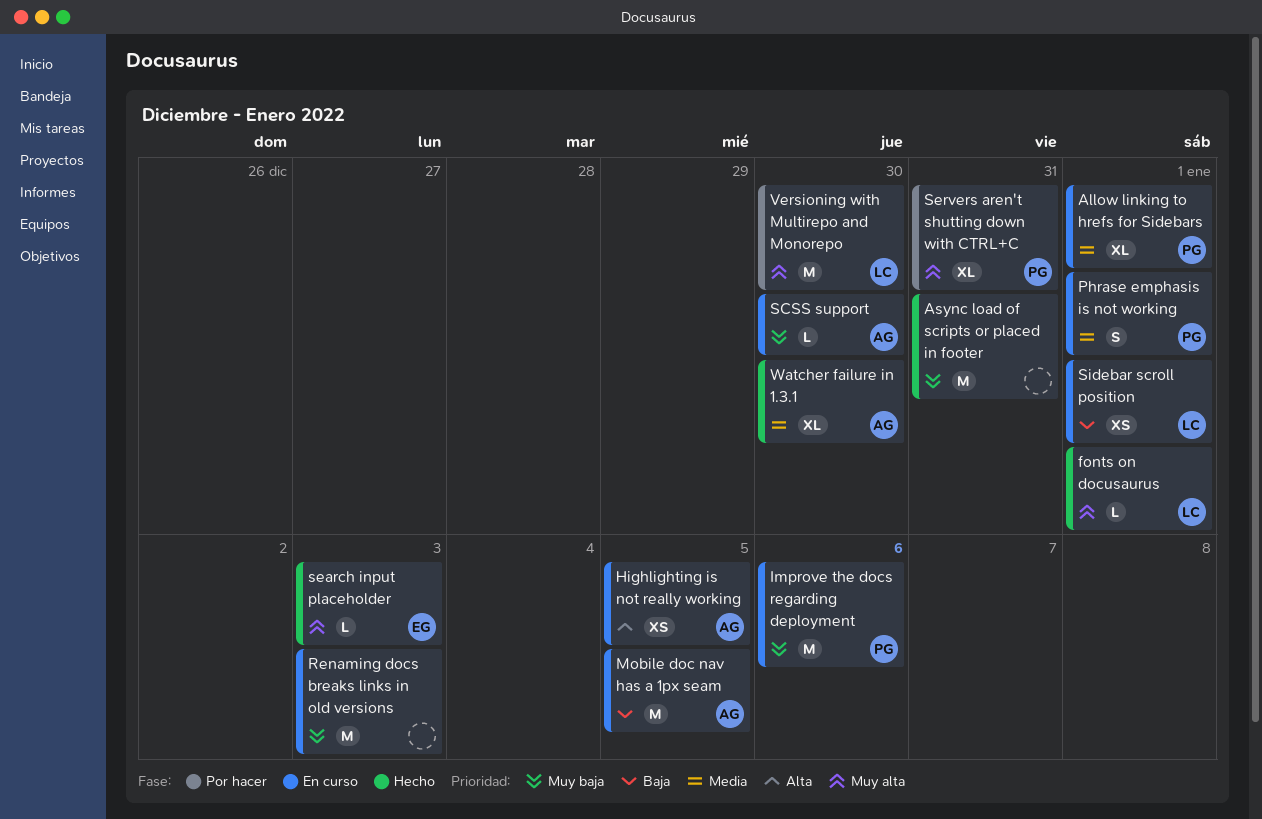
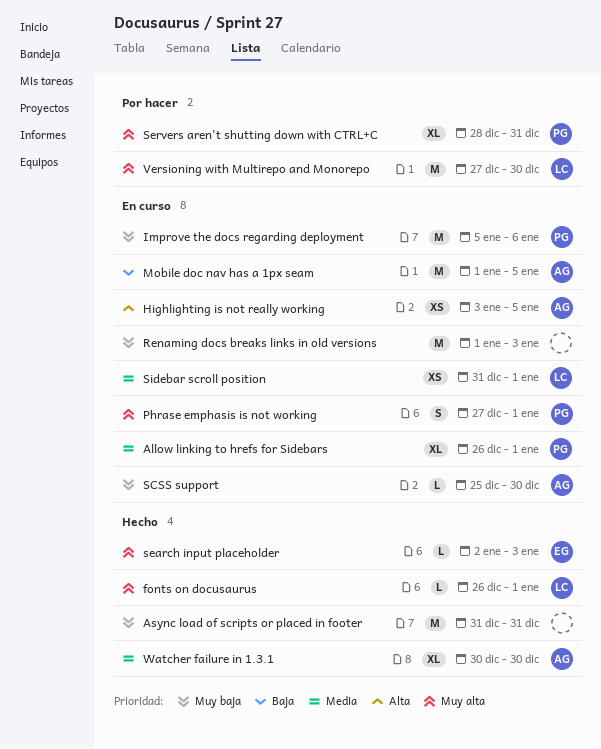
Phrase emphasis is not working, priority: Media -> Muy alta
Sidebar scroll position, priority: Baja -> Media

